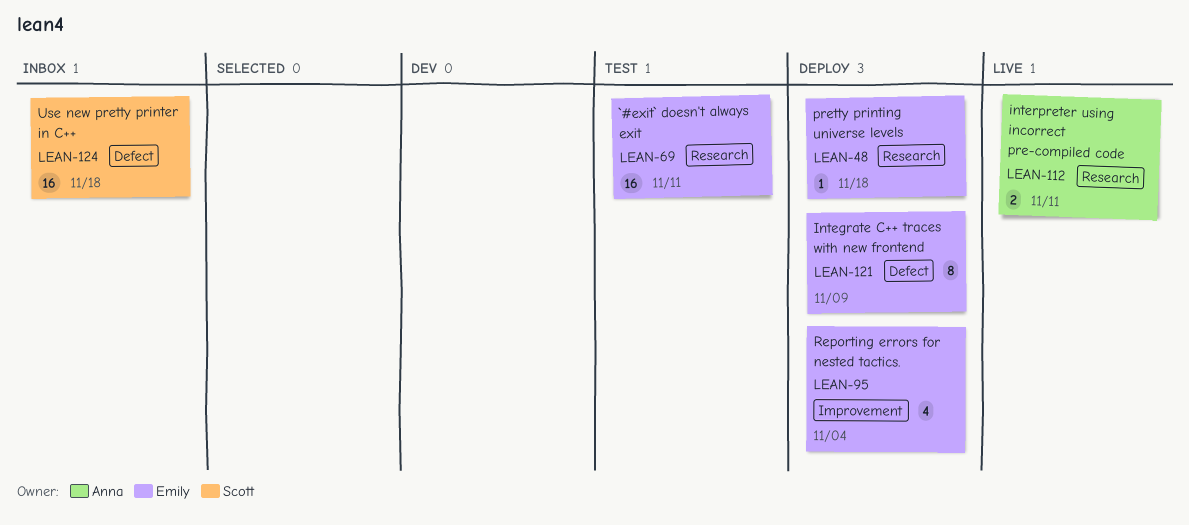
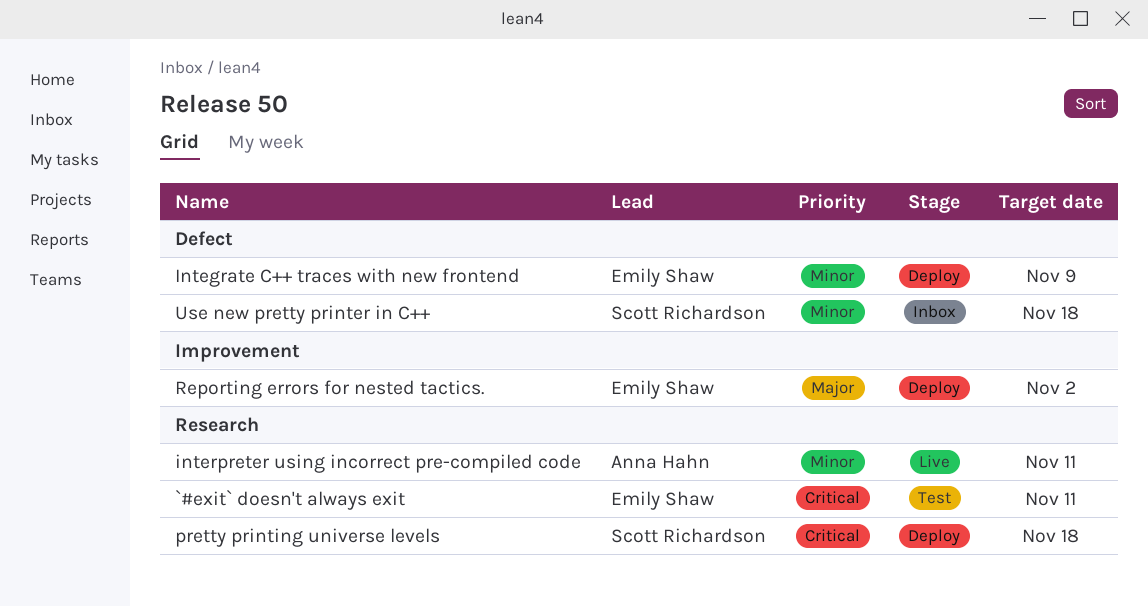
pretty printing universe levels, owner: Emily Shaw -> Scott Richardson
Reporting errors for nested tactics., due: Nov 4 -> Nov 2

